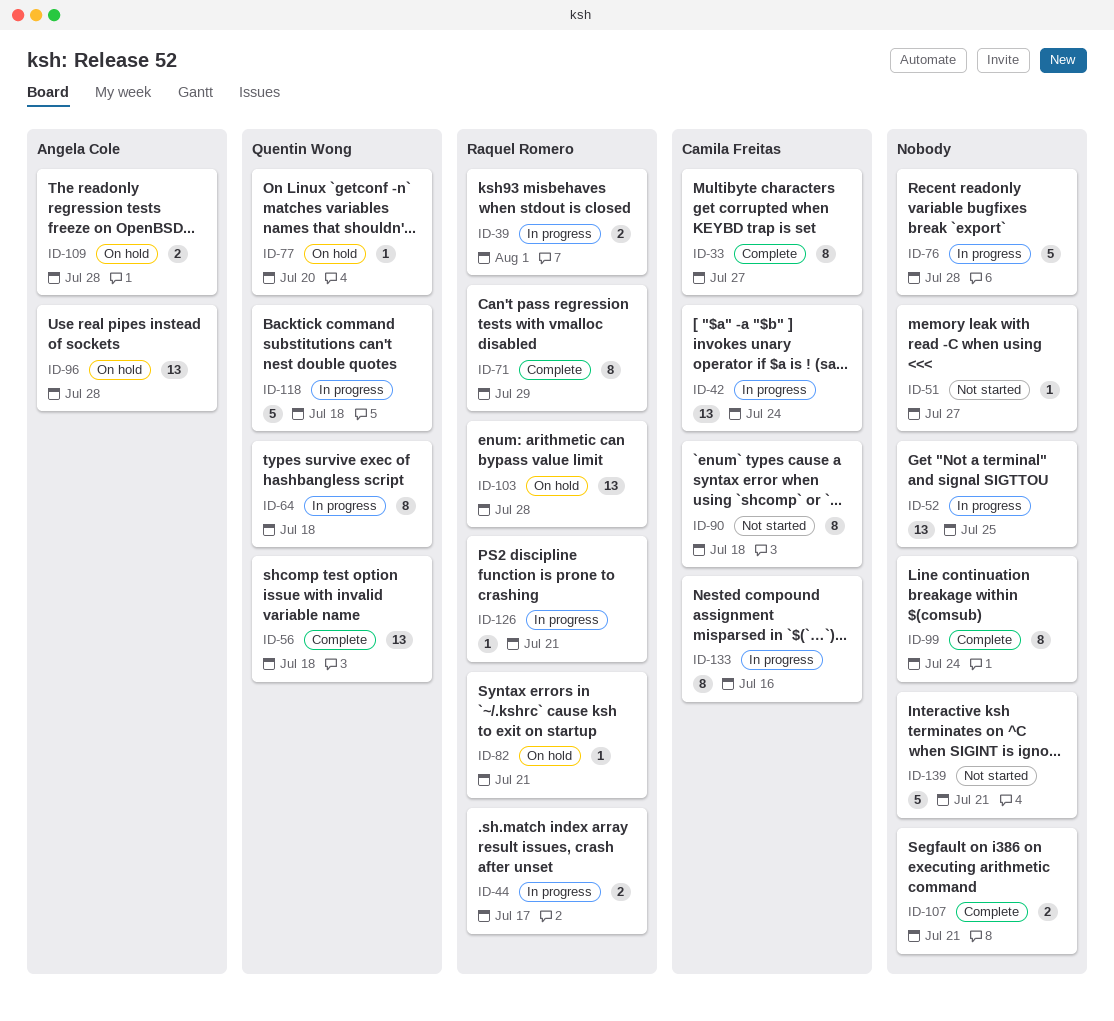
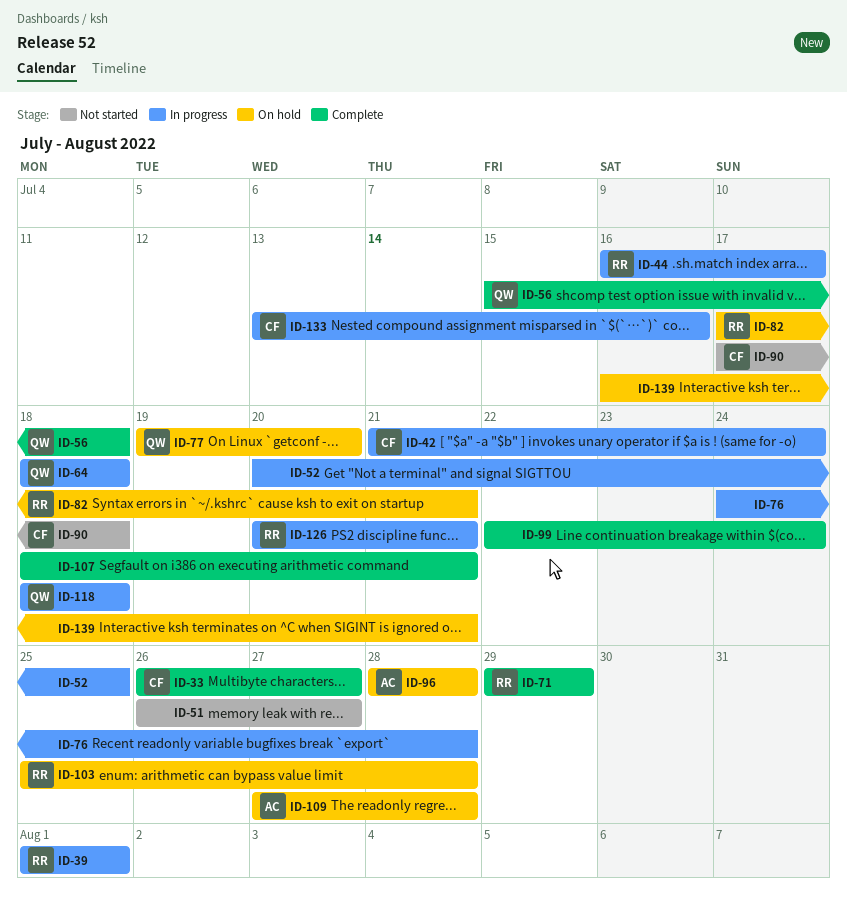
ID-139, status: Not started -> On hold

